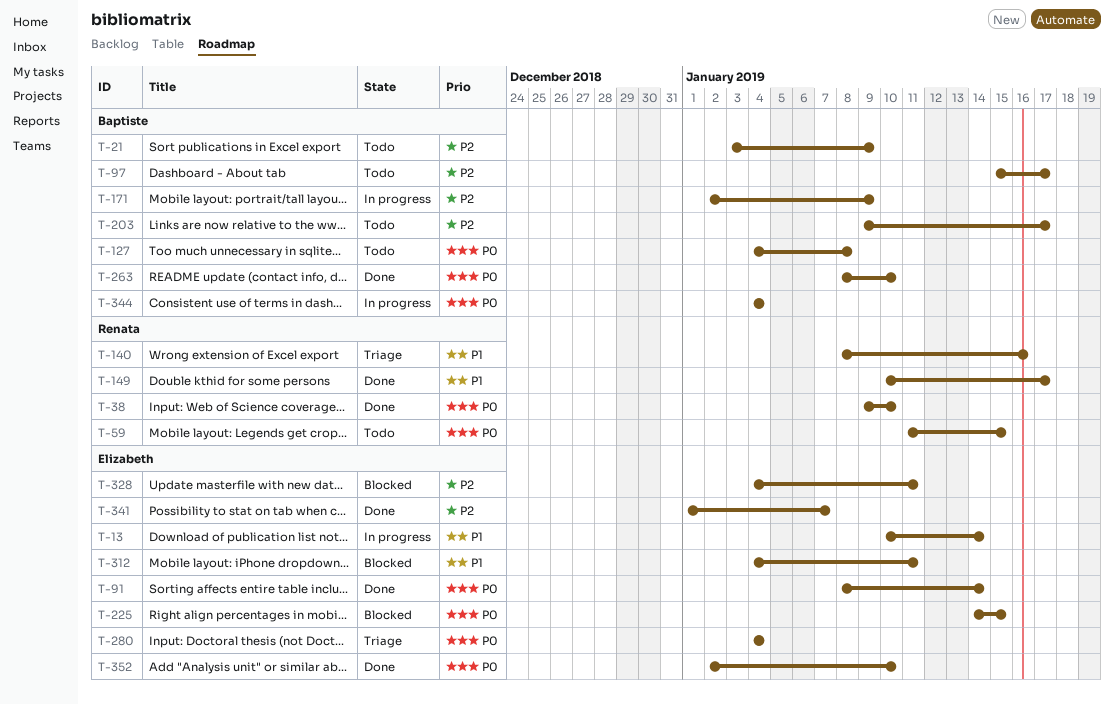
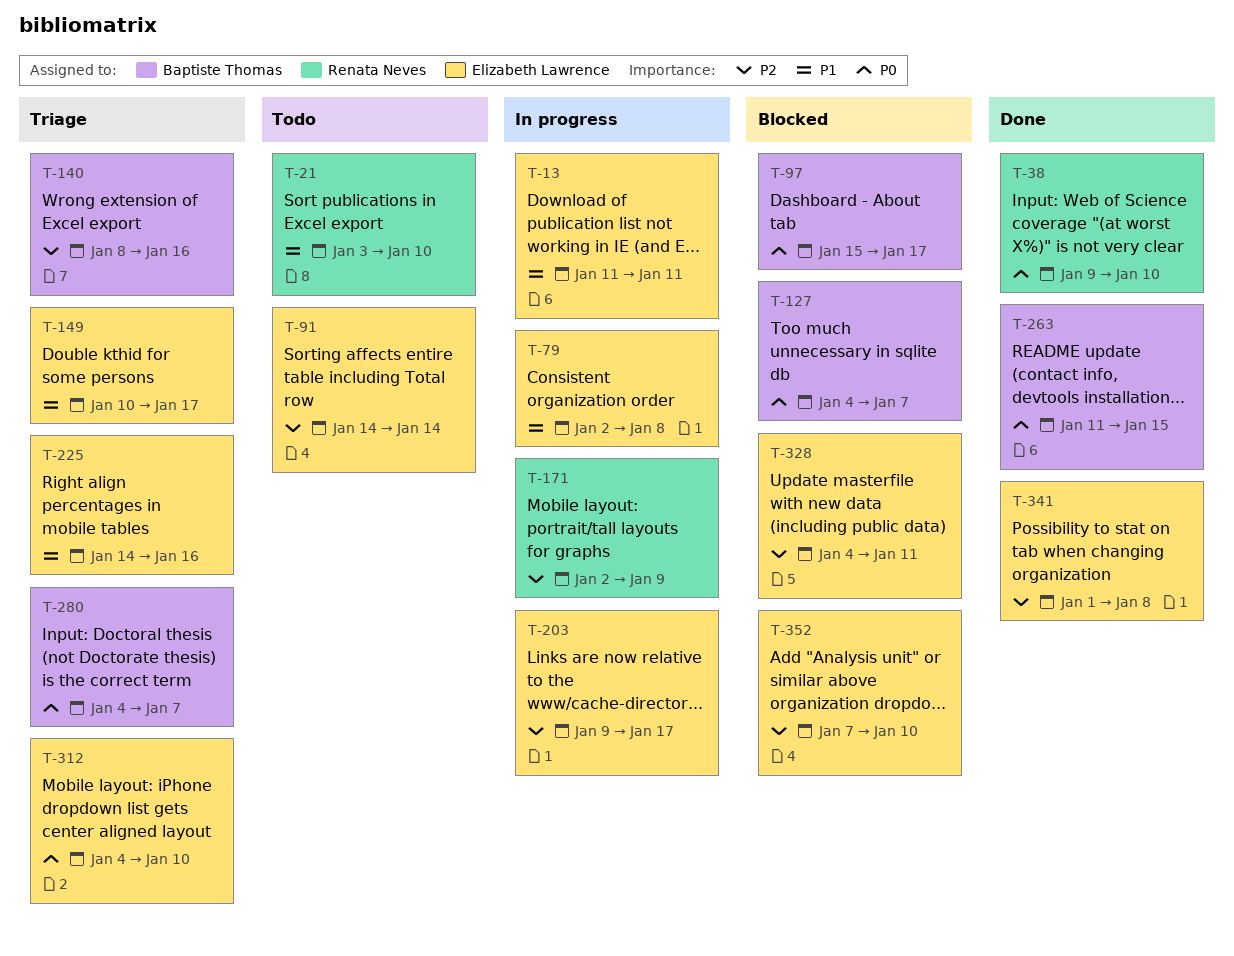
T-13, start: Jan 10 -> Jan 11
T-13, due: Jan 14 -> Jan 11
T-21, owner: Baptiste Thomas -> Renata Neves
T-21, priority: P2 -> P1
T-21, due: Jan 9 -> Jan 10
T-59: present -> none
T-79: none -> present
T-91, status: Done -> Todo
T-91, priority: P0 -> P2
T-91, start: Jan 8 -> Jan 14
T-97, status: Todo -> Blocked
T-97, priority: P2 -> P0
T-127, status: Todo -> Blocked
T-127, due: Jan 8 -> Jan 7
T-140, owner: Renata Neves -> Baptiste Thomas
T-140, priority: P1 -> P2
T-149, status: Done -> Triage
T-149, owner: Renata Neves -> Elizabeth Lawrence
T-171, owner: Baptiste Thomas -> Renata Neves
T-203, status: Todo -> In progress
T-203, owner: Baptiste Thomas -> Elizabeth Lawrence
T-225, status: Blocked -> Triage
T-225, priority: P0 -> P1
T-225, due: Jan 15 -> Jan 16
T-263, start: Jan 8 -> Jan 11
T-263, due: Jan 10 -> Jan 15
T-280, owner: Elizabeth Lawrence -> Baptiste Thomas
T-280, due: Jan 4 -> Jan 7
T-312, status: Blocked -> Triage
T-312, priority: P1 -> P0
T-312, due: Jan 11 -> Jan 10
T-341, due: Jan 7 -> Jan 8
T-344: present -> none
T-352, status: Done -> Blocked
T-352, priority: P0 -> P2
T-352, start: Jan 2 -> Jan 7

